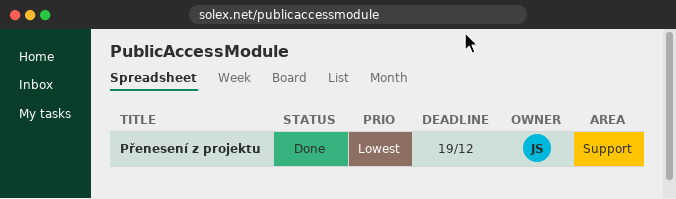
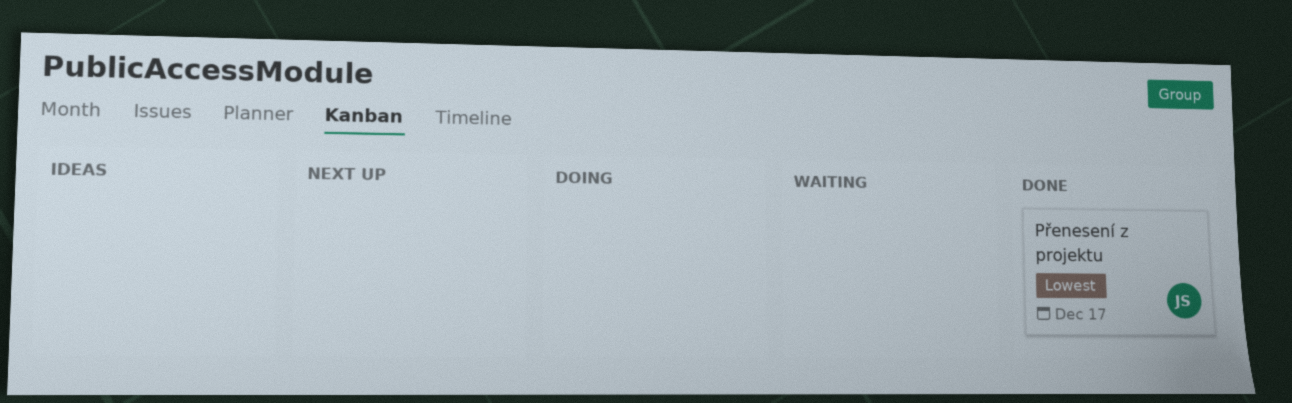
Přenesení z projektu, due: Dec 19 -> Dec 17

